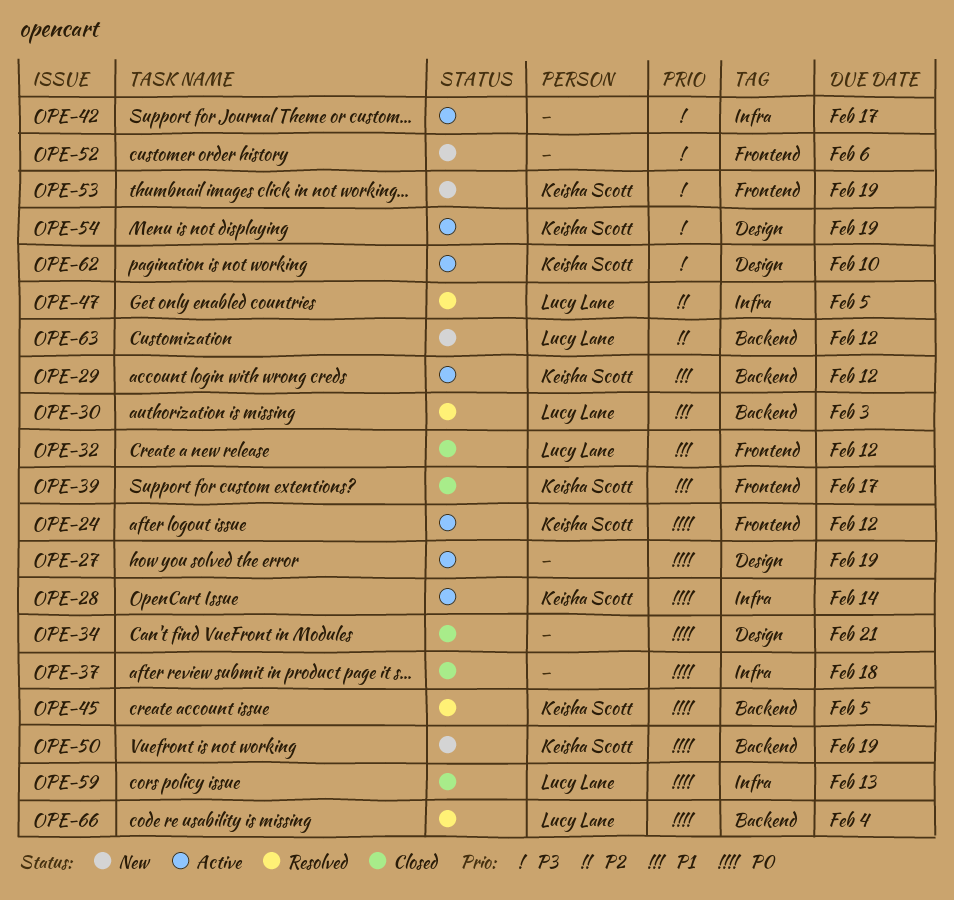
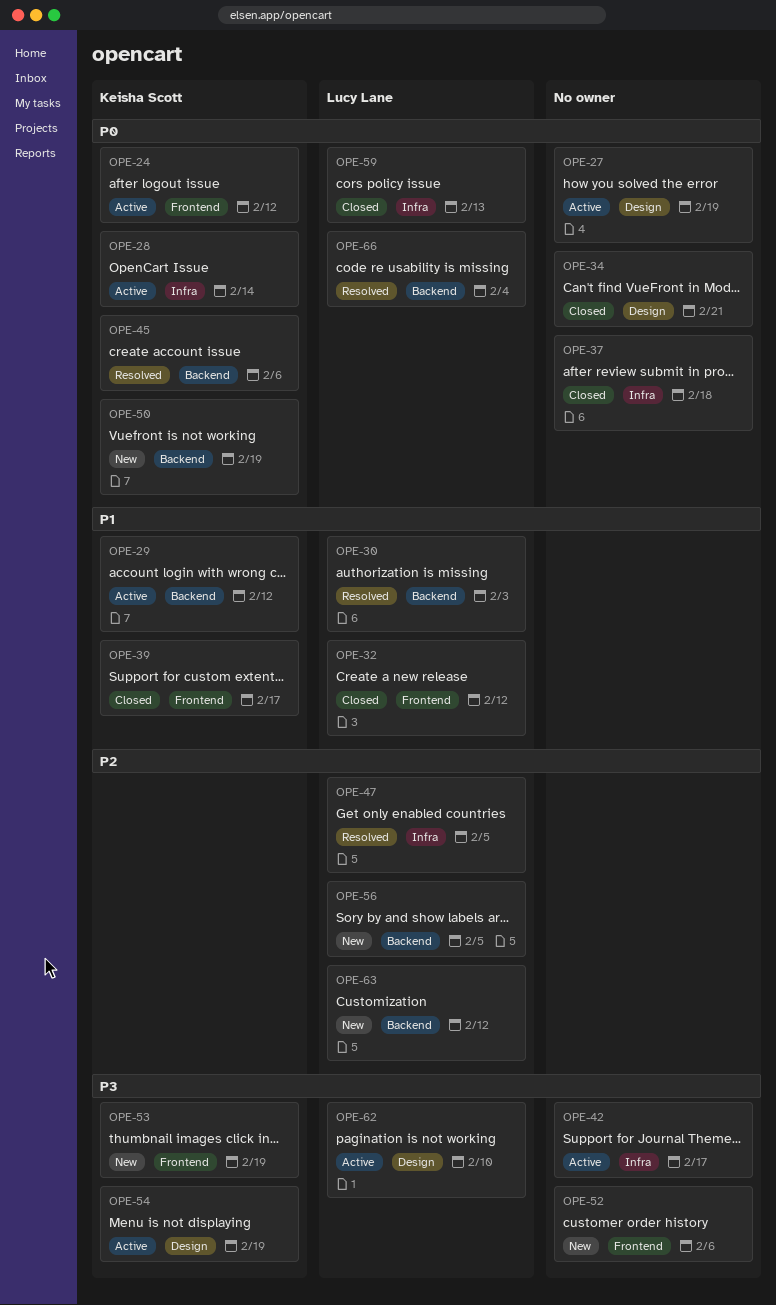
OPE-45, due: Feb 5 -> Feb 6
OPE-56: none -> present
OPE-62, owner: Keisha Scott -> Lucy Lane

